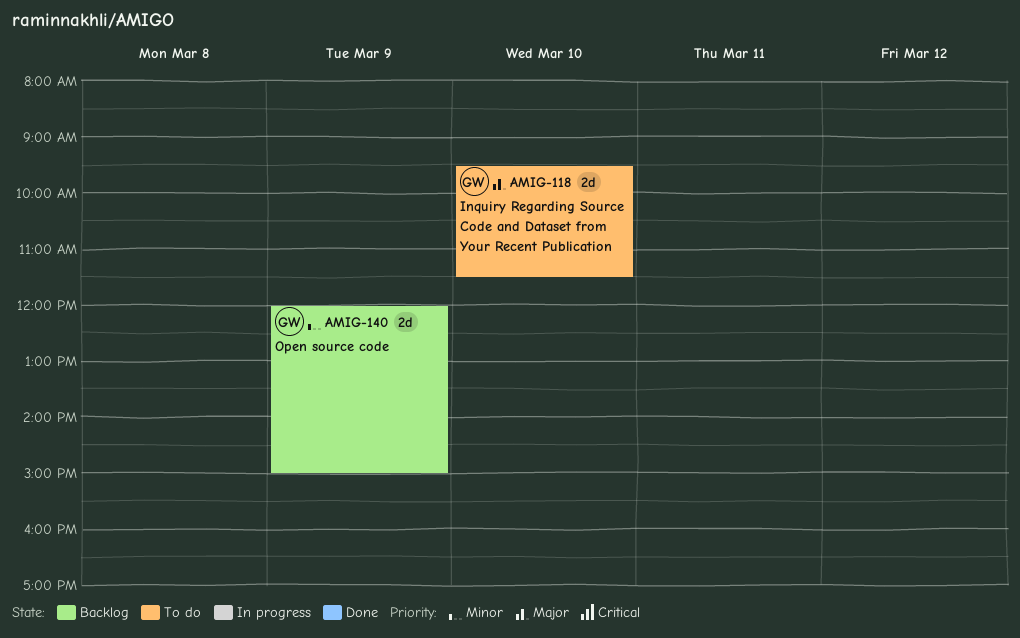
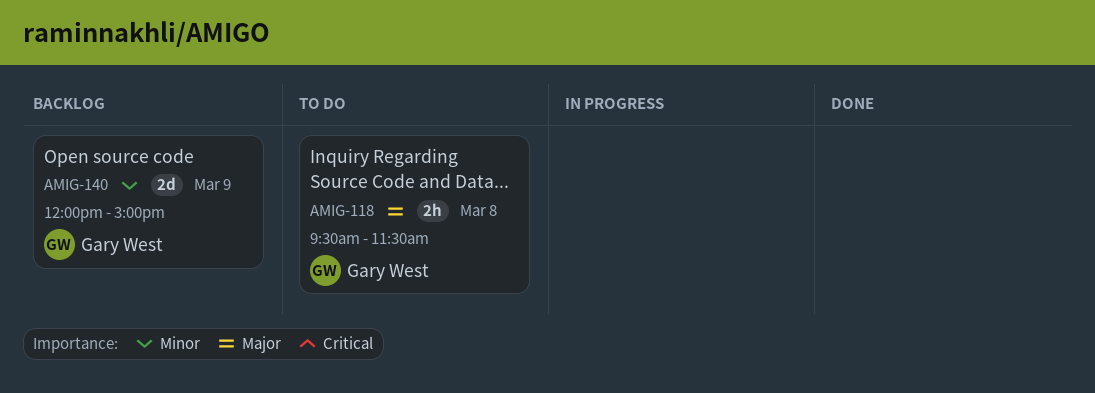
AMIG-118, estimate: 2d -> 2h
AMIG-118, day: Mar 10 -> Mar 8

